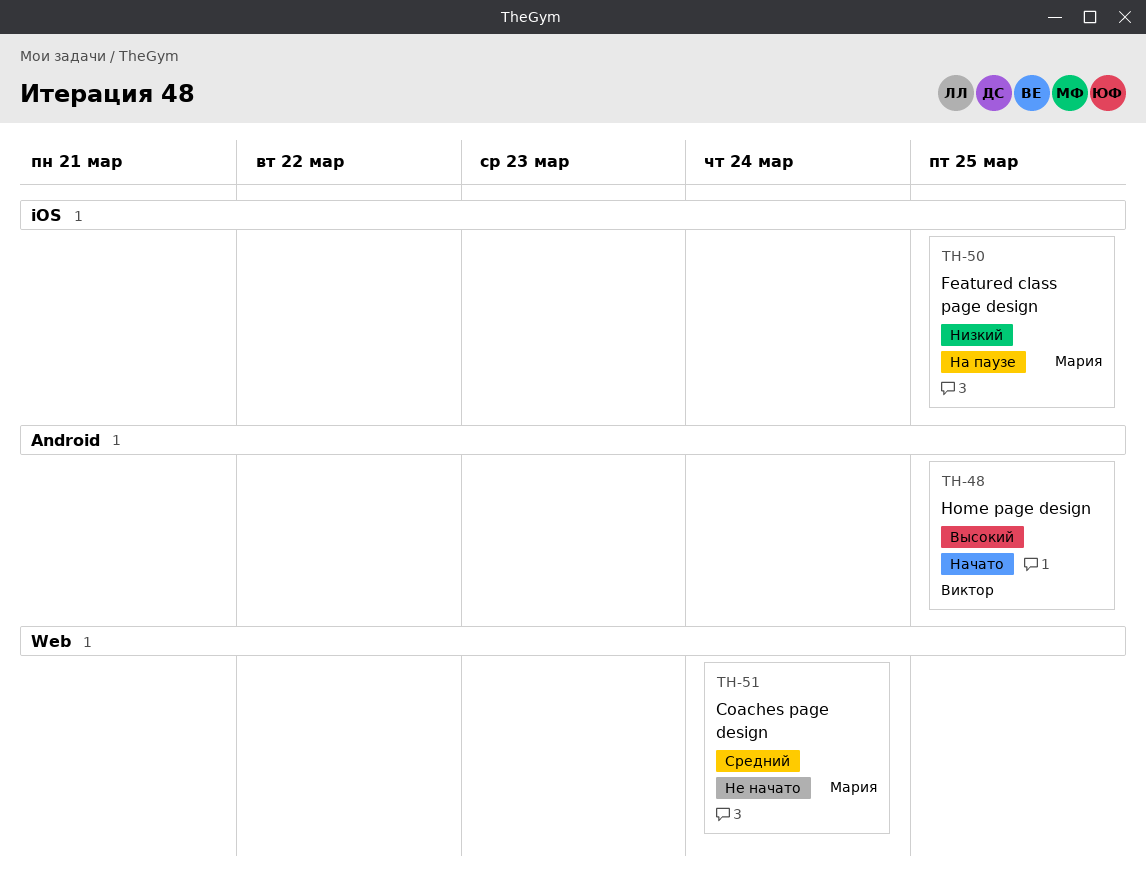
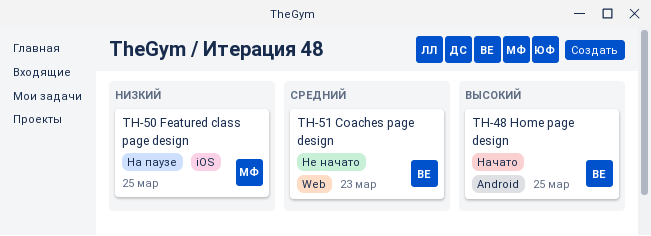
TH-51, owner: Мария -> Виктор
TH-51, due: Mar 24 -> Mar 23

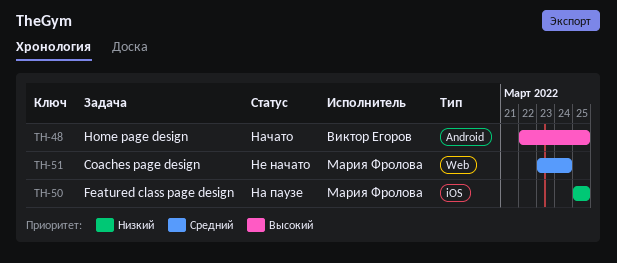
TH-51, owner: Виктор Егоров -> Мария Фролова
TH-51, due: Mar 23 -> Mar 24

